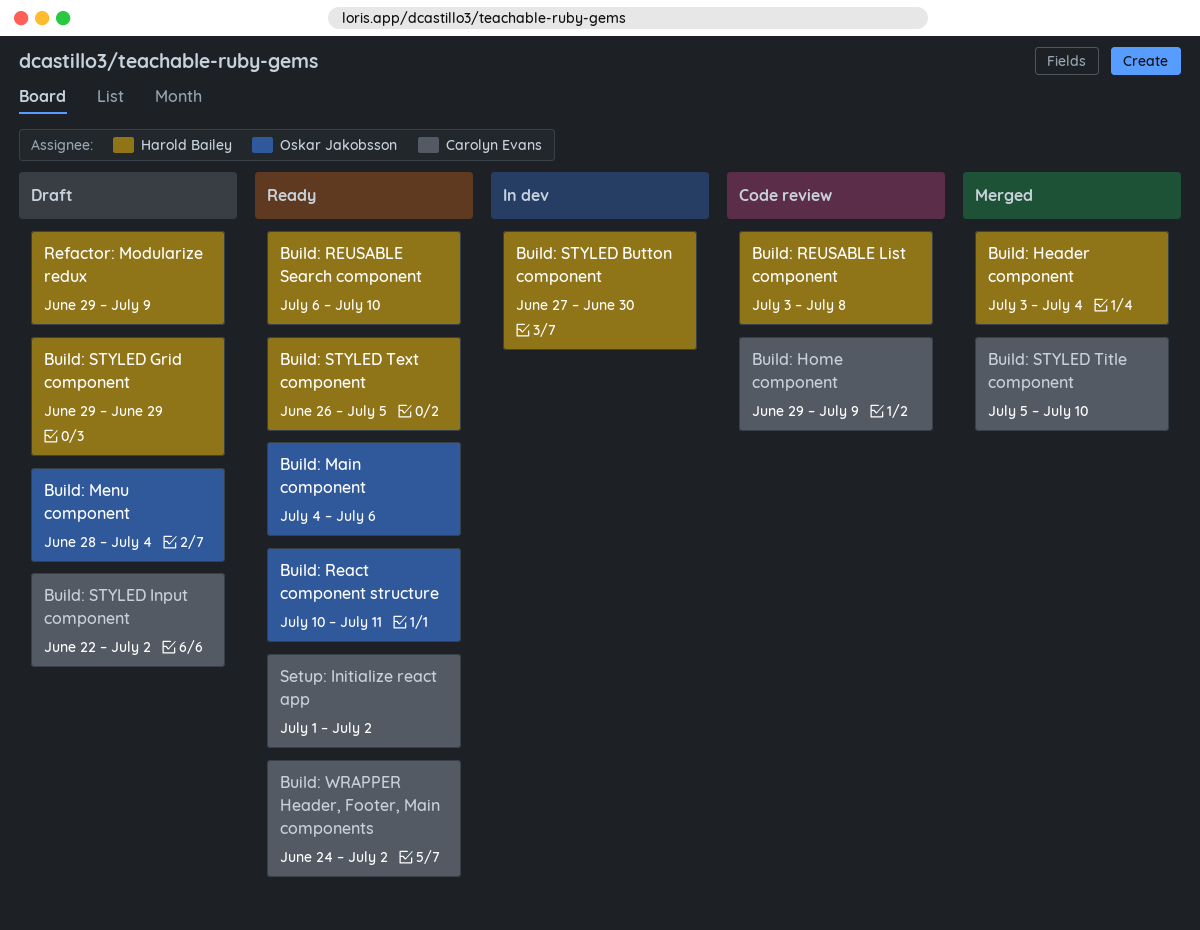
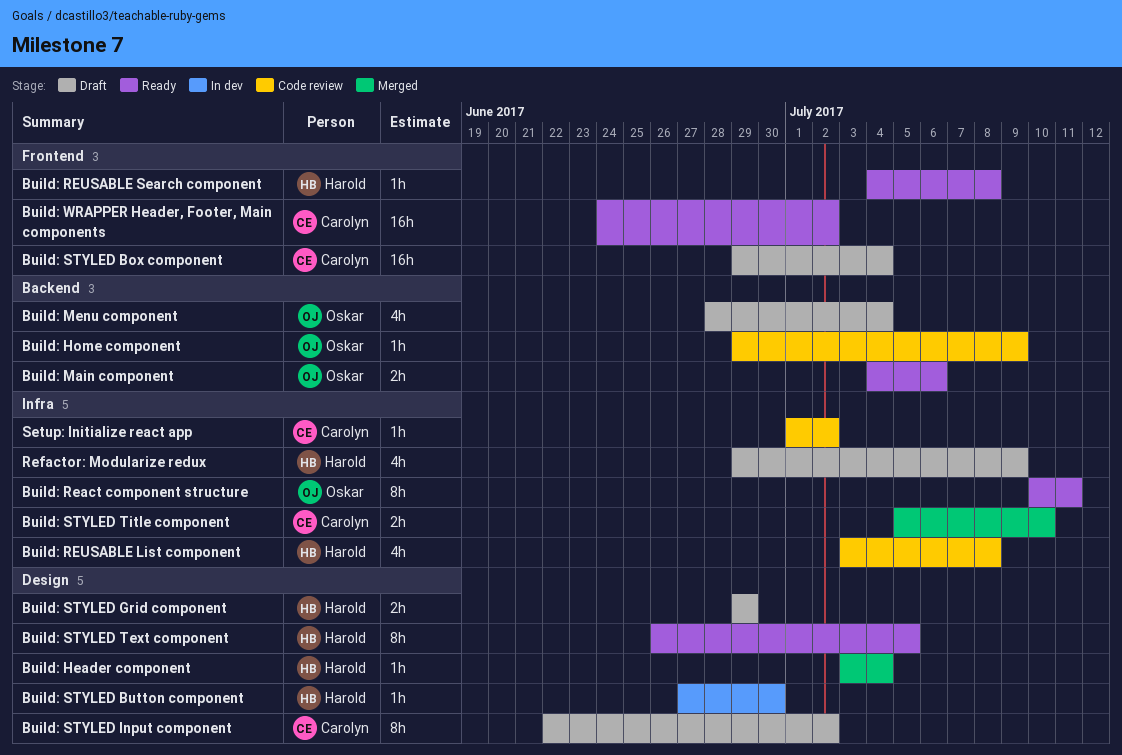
Build: Home component, owner: Carolyn Evans -> Oskar Jakobsson
Build: REUSABLE Search component, start: Jul 6 -> Jul 4
Build: REUSABLE Search component, due: Jul 10 -> Jul 8
Build: STYLED Box component: none -> present
Setup: Initialize react app, status: Ready -> Code review

